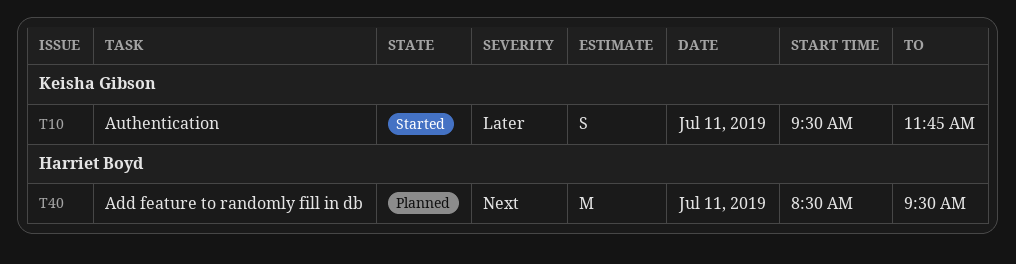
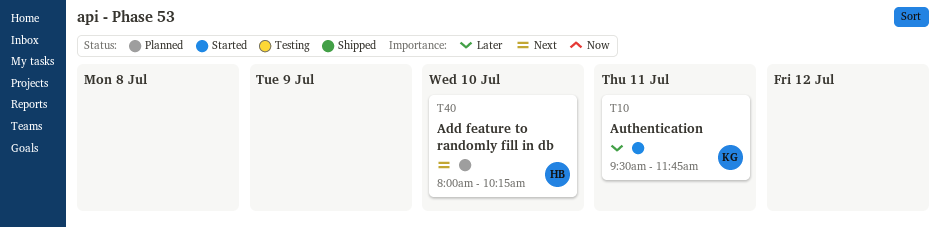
T40, day: Jul 11 -> Jul 10
T40, begins: 08:30 -> 08:00
T40, ends: 09:30 -> 10:15

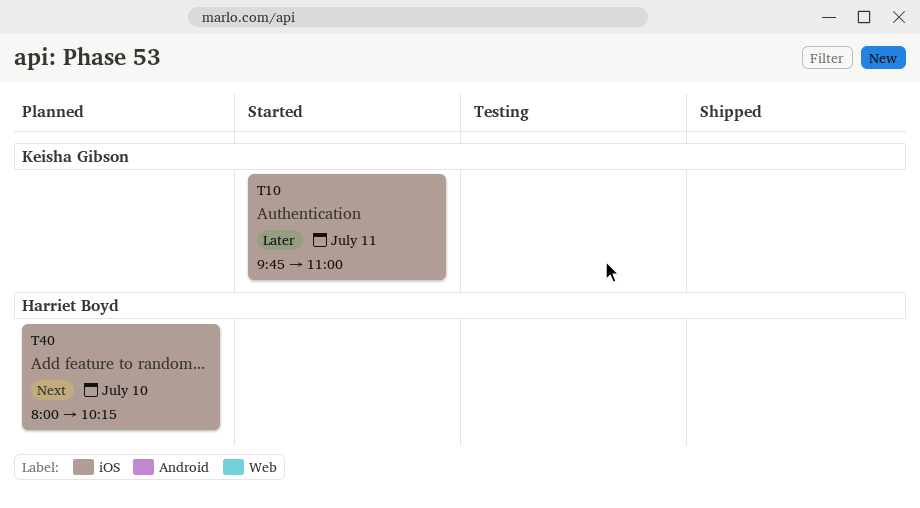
T10, begins: 09:30 -> 09:45
T10, ends: 11:45 -> 11:00

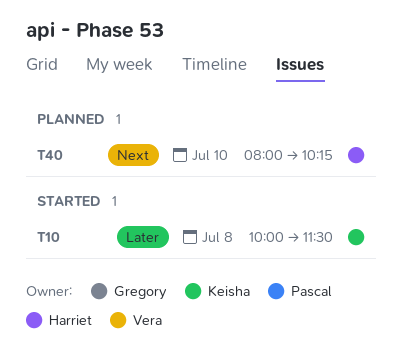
T10, day: Jul 11 -> Jul 8
T10, begins: 09:45 -> 10:00
T10, ends: 11:00 -> 11:30

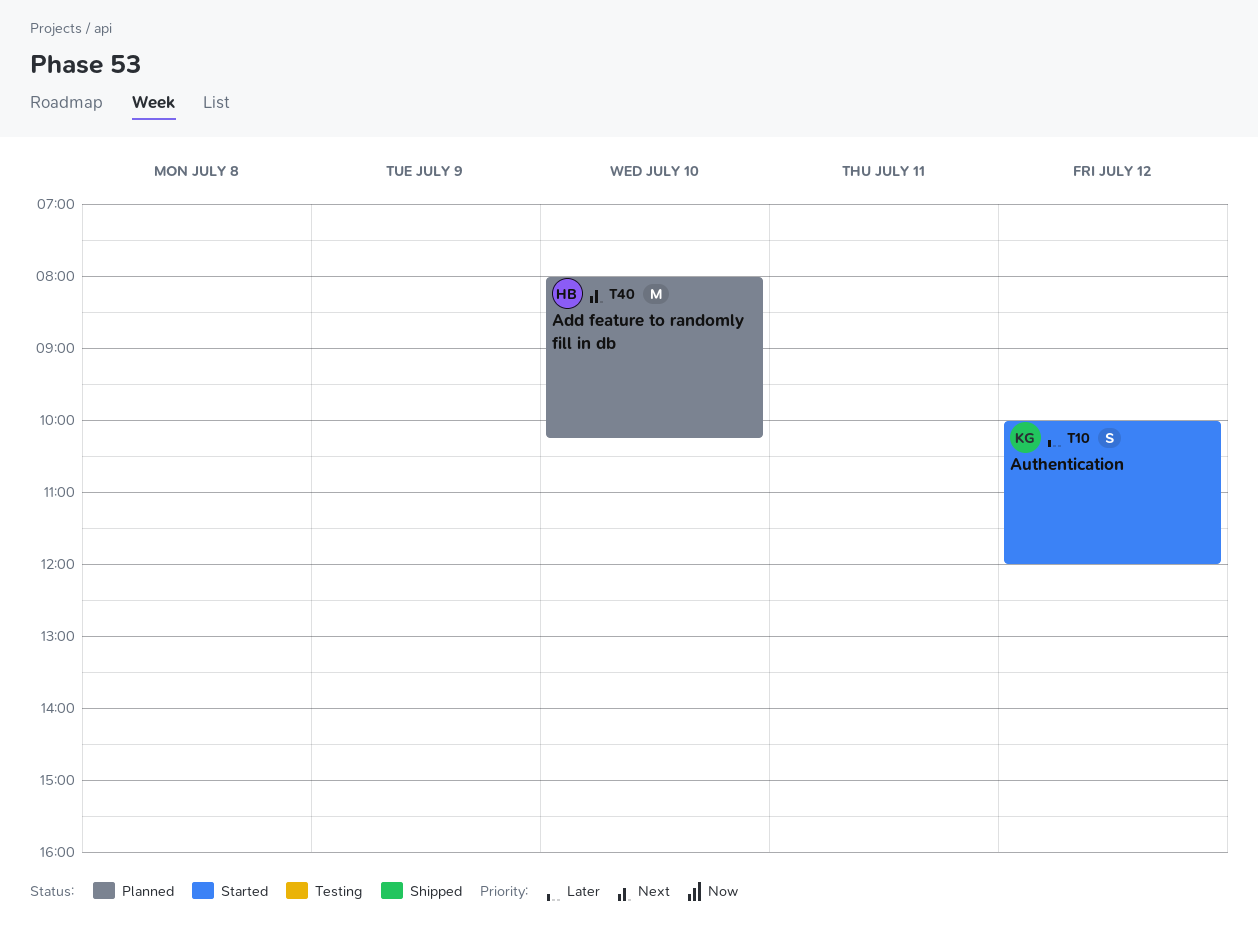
T10, day: Jul 8 -> Jul 12
T10, ends: 11:30 -> 12:00

